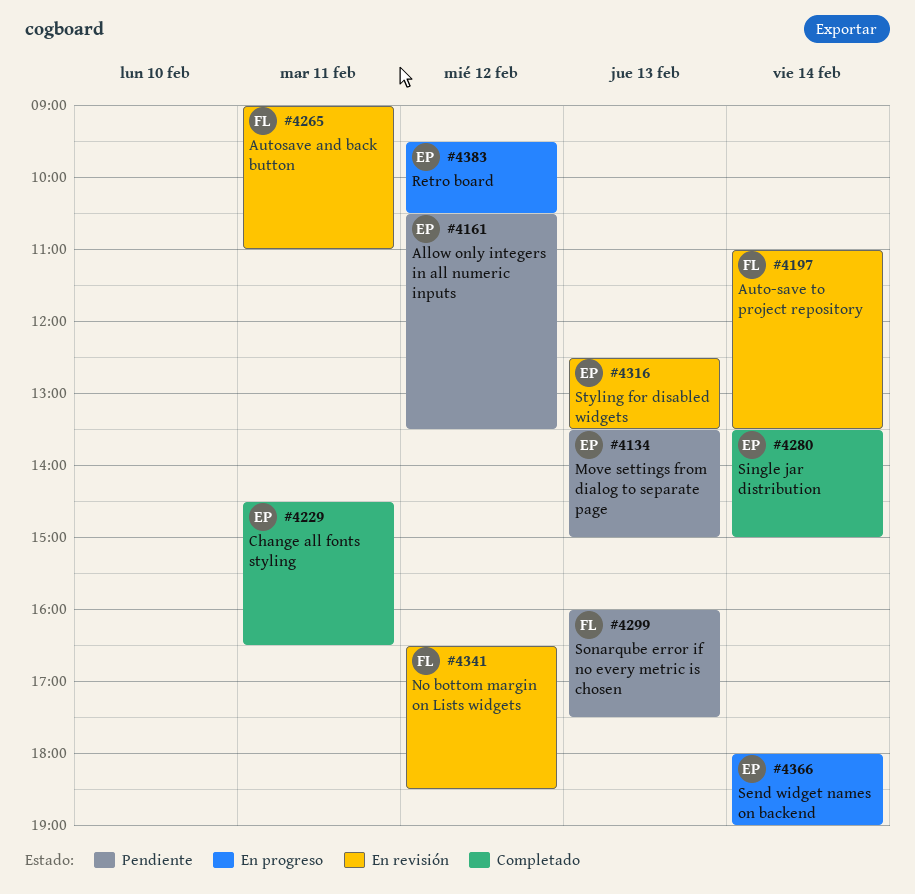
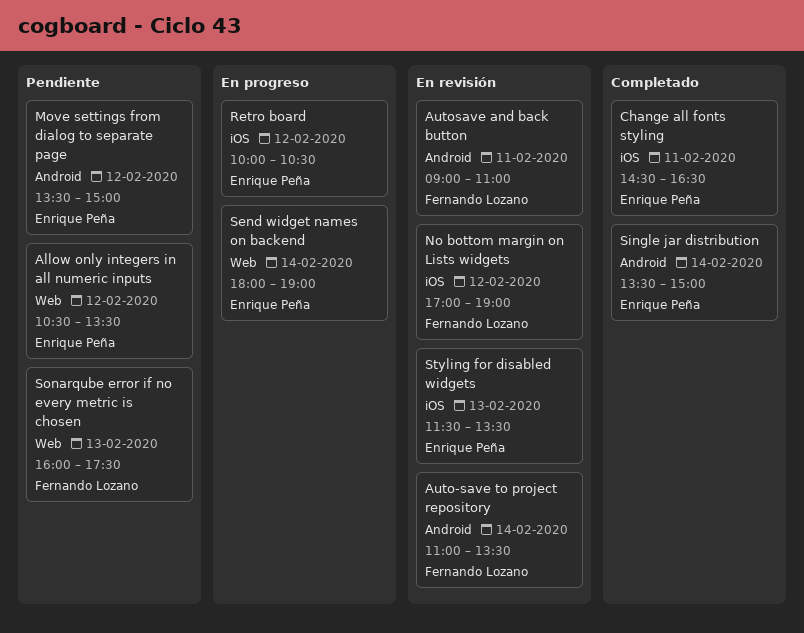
Move settings from dialog to separate page, day: Feb 13 -> Feb 12
No bottom margin on Lists widgets, begins: 16:30 -> 17:00
No bottom margin on Lists widgets, ends: 18:30 -> 19:00
Retro board, begins: 09:30 -> 10:00
Styling for disabled widgets, begins: 12:30 -> 11:30

